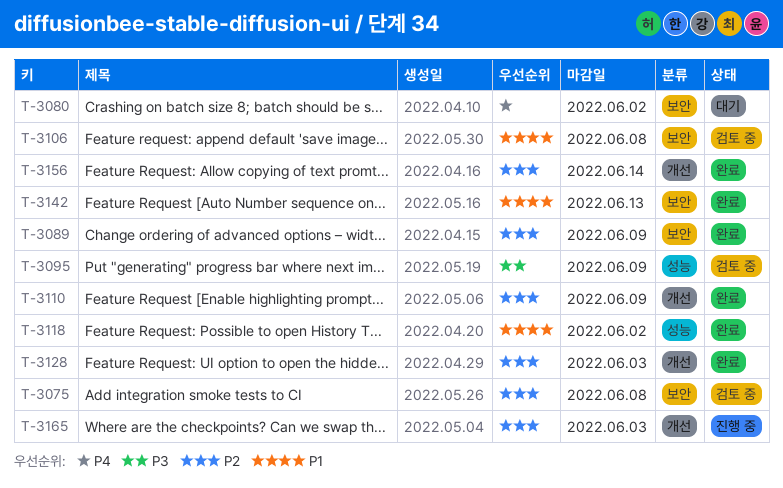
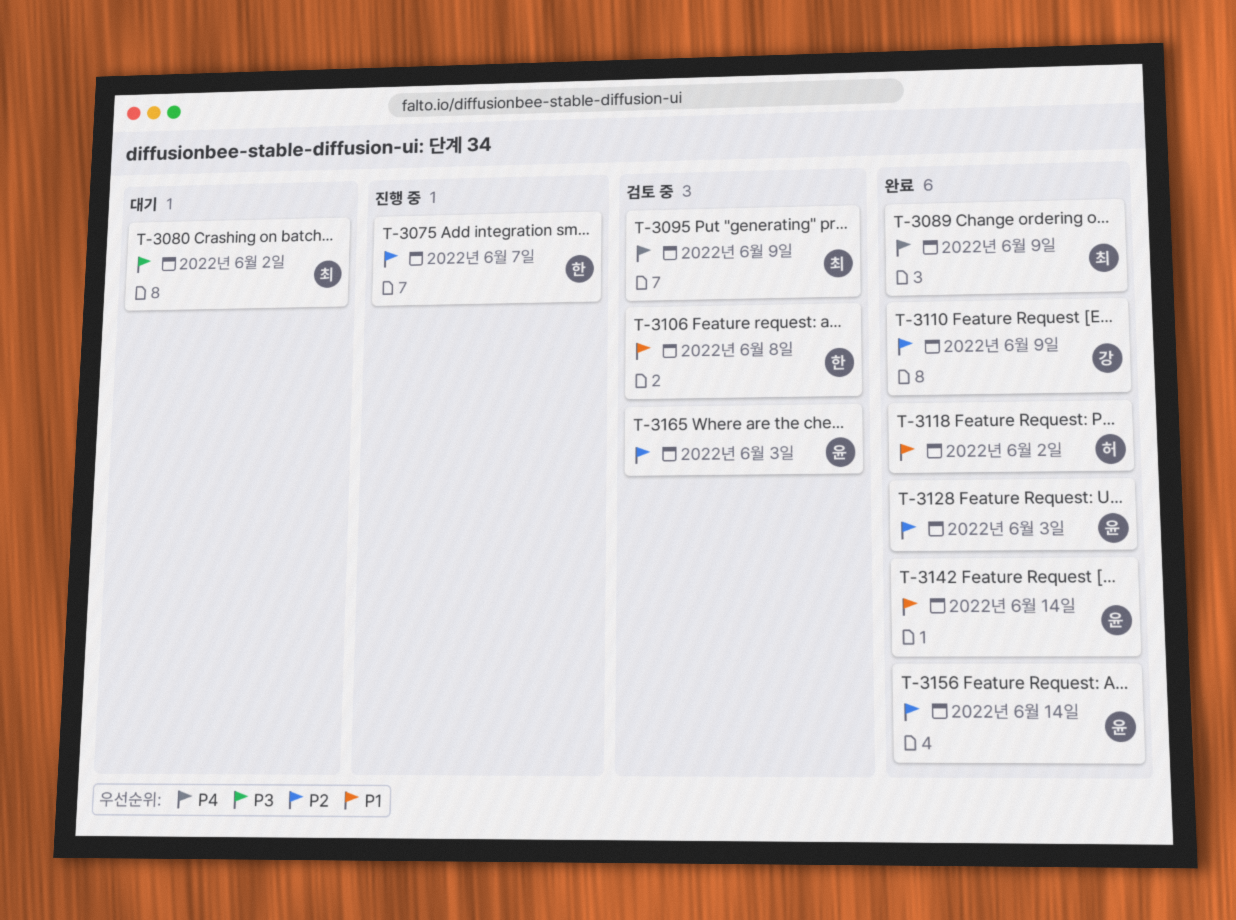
T-3075, status: 검토 중 -> 진행 중
T-3075, due: Jun 8 -> Jun 7
T-3080, priority: P4 -> P3
T-3089, priority: P2 -> P4
T-3095, priority: P3 -> P4
T-3142, due: Jun 13 -> Jun 14
T-3165, status: 진행 중 -> 검토 중

